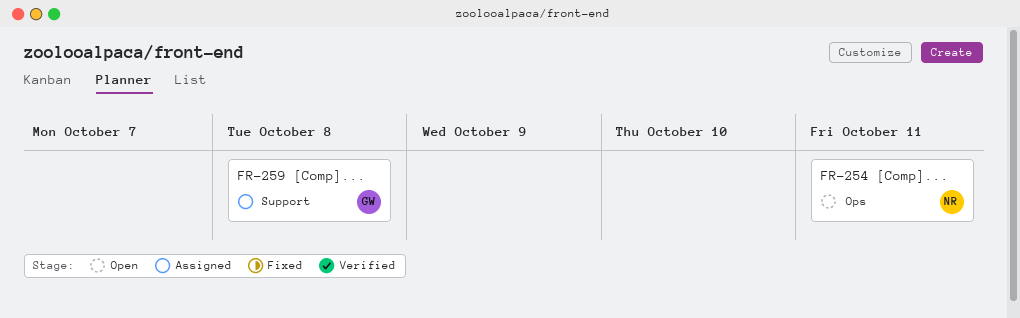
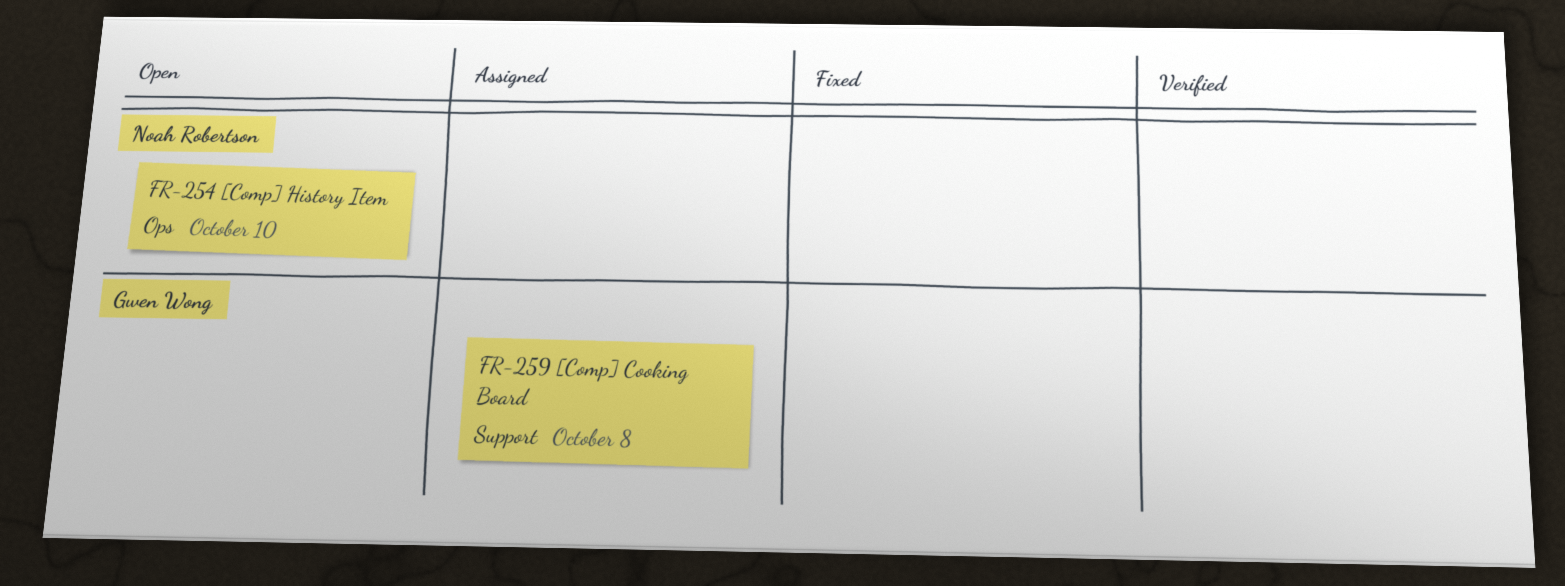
FR-254, due: Oct 11 -> Oct 10

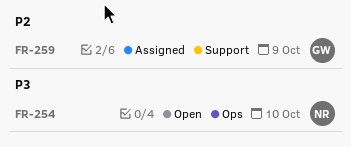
FR-259, due: Oct 8 -> Oct 9

